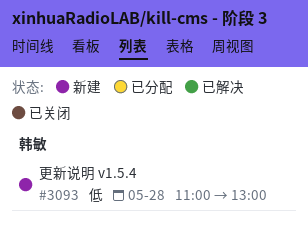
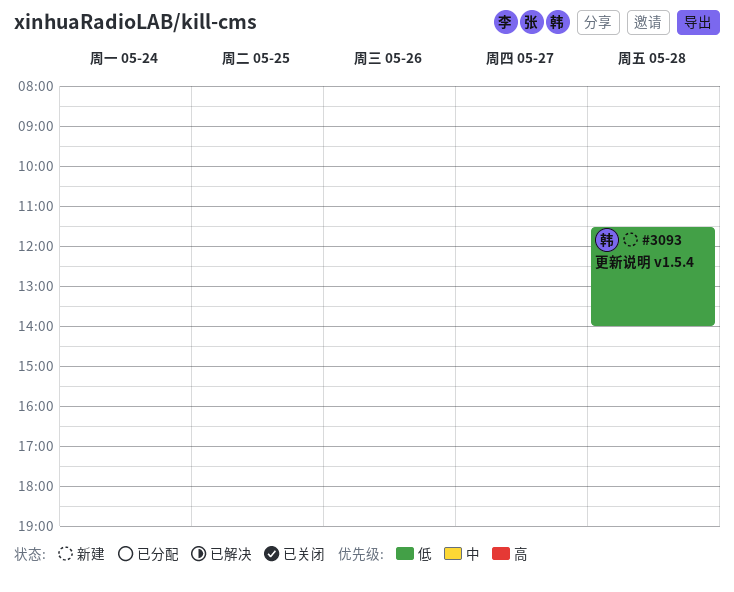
#3093, begins: 11:00 -> 11:30
#3093, ends: 13:00 -> 14:00

